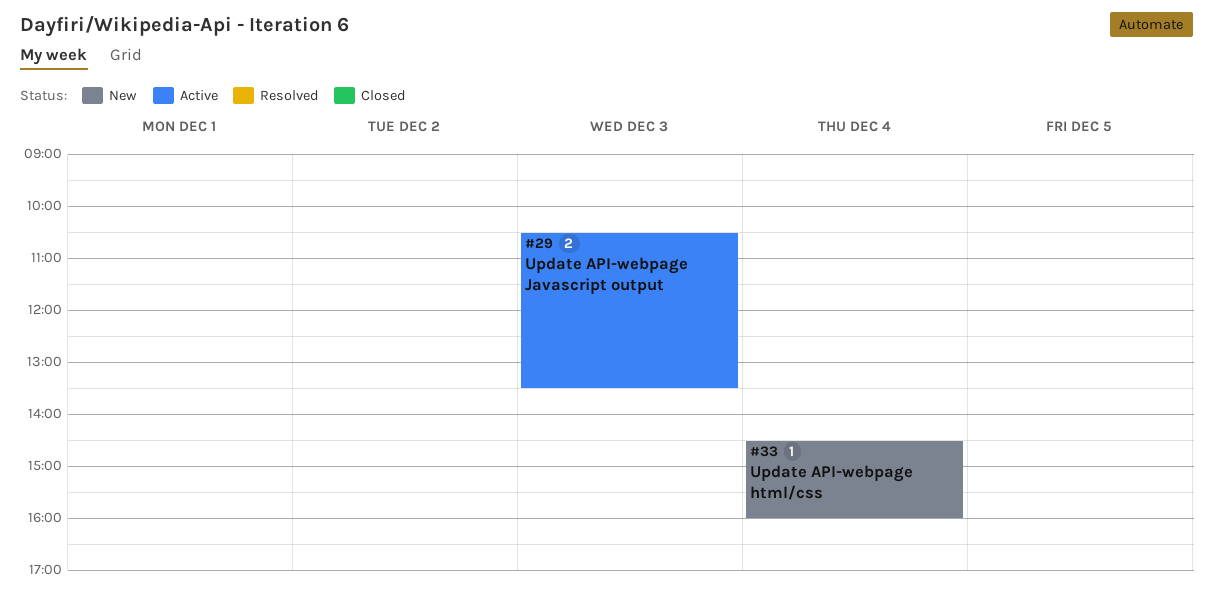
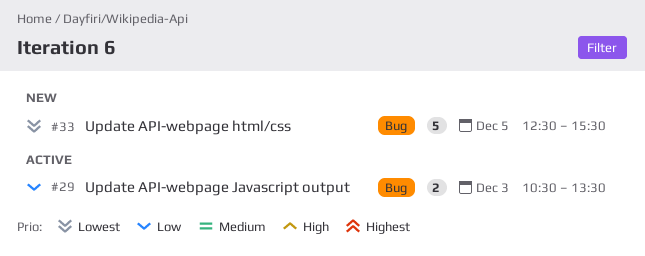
#33, estimate: 1 -> 5
#33, day: Dec 4 -> Dec 5
#33, begins: 14:30 -> 12:30
#33, ends: 16:00 -> 15:30

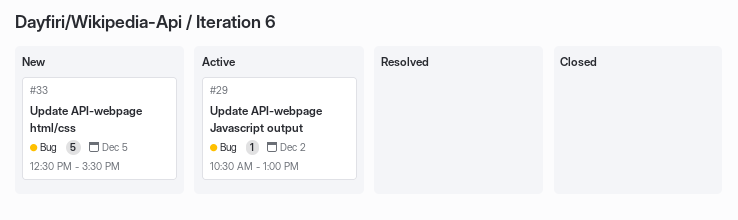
#29, estimate: 2 -> 1
#29, day: Dec 3 -> Dec 2
#29, ends: 13:30 -> 13:00

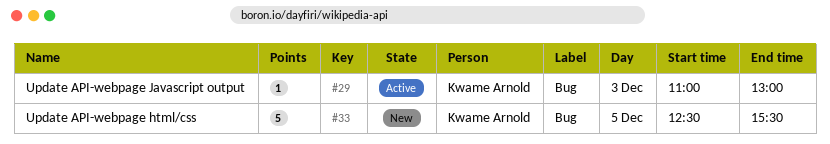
#29, day: Dec 2 -> Dec 3
#29, begins: 10:30 -> 11:00

